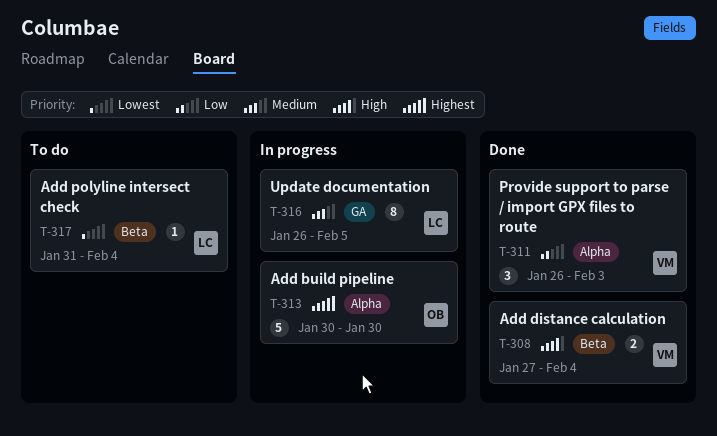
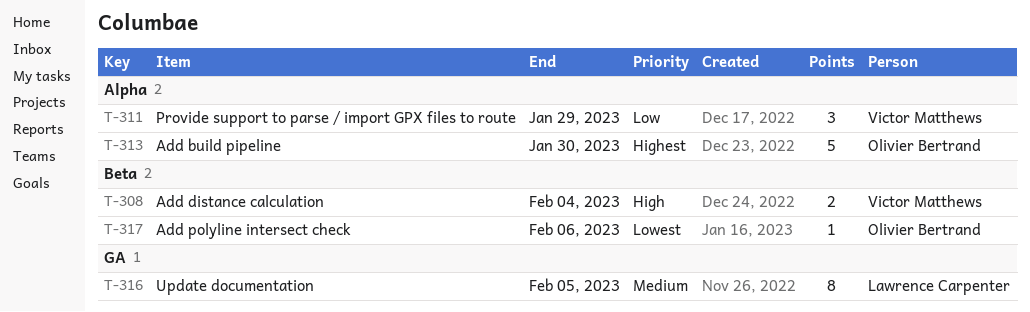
T-311, due: Feb 3 -> Jan 29
T-317, owner: Lawrence Carpenter -> Olivier Bertrand
T-317, due: Feb 4 -> Feb 6

